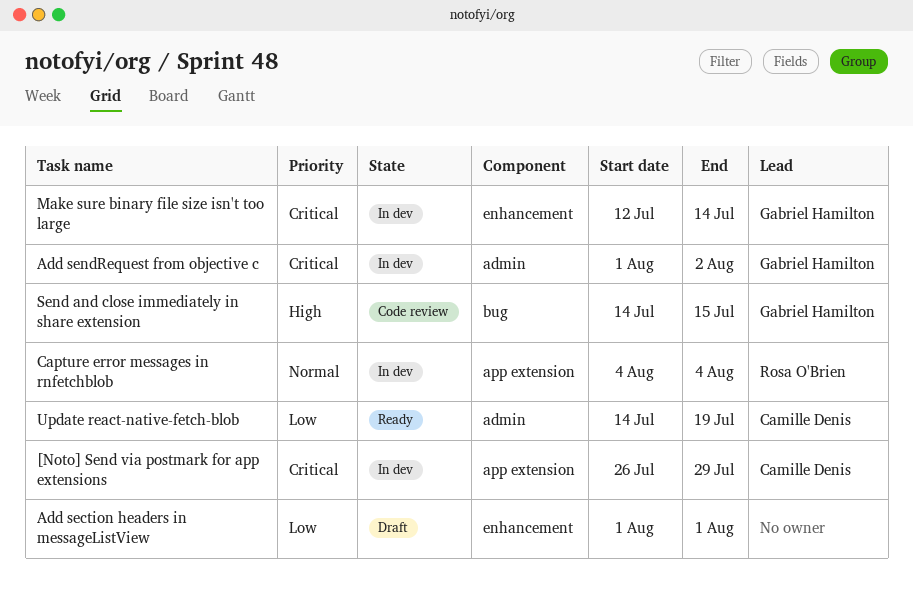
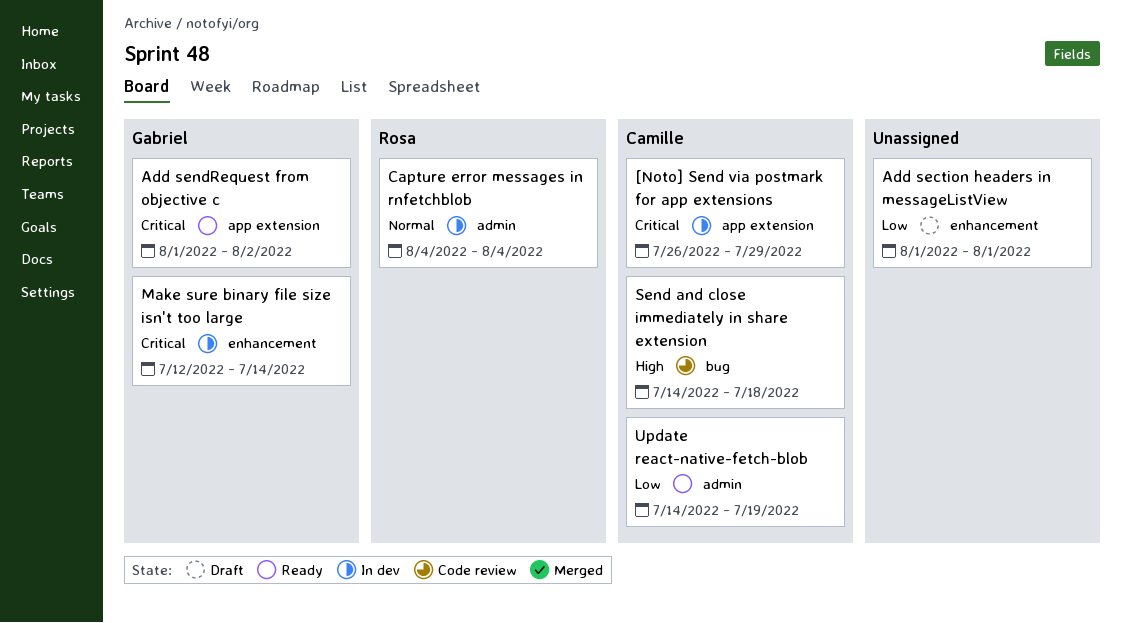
Add sendRequest from objective c, status: In dev -> Ready
Add sendRequest from objective c, label: admin -> app extension
Capture error messages in rnfetchblob, label: app extension -> admin
Send and close immediately in share extension, owner: Gabriel Hamilton -> Camille Denis
Send and close immediately in share extension, due: Jul 15 -> Jul 18

